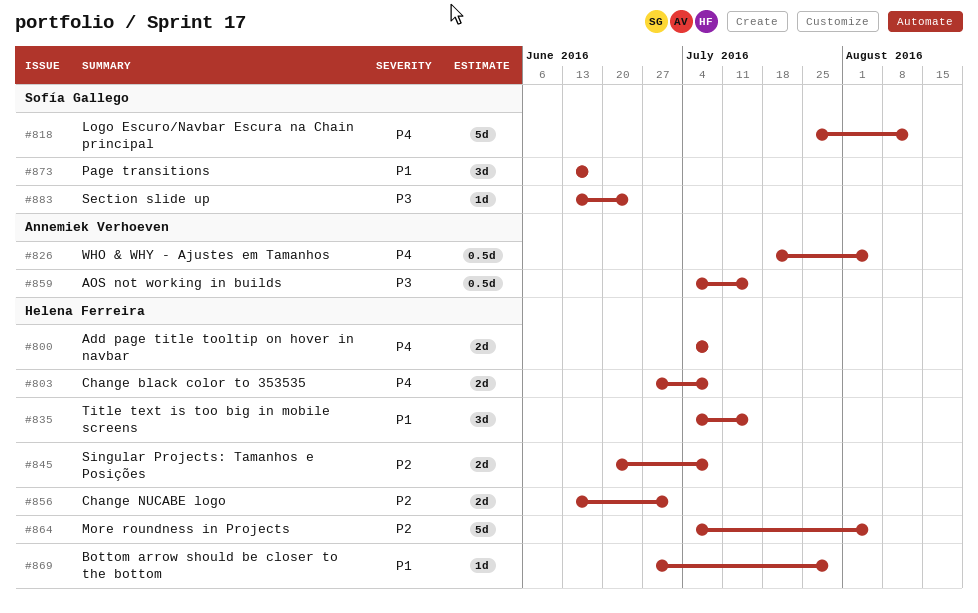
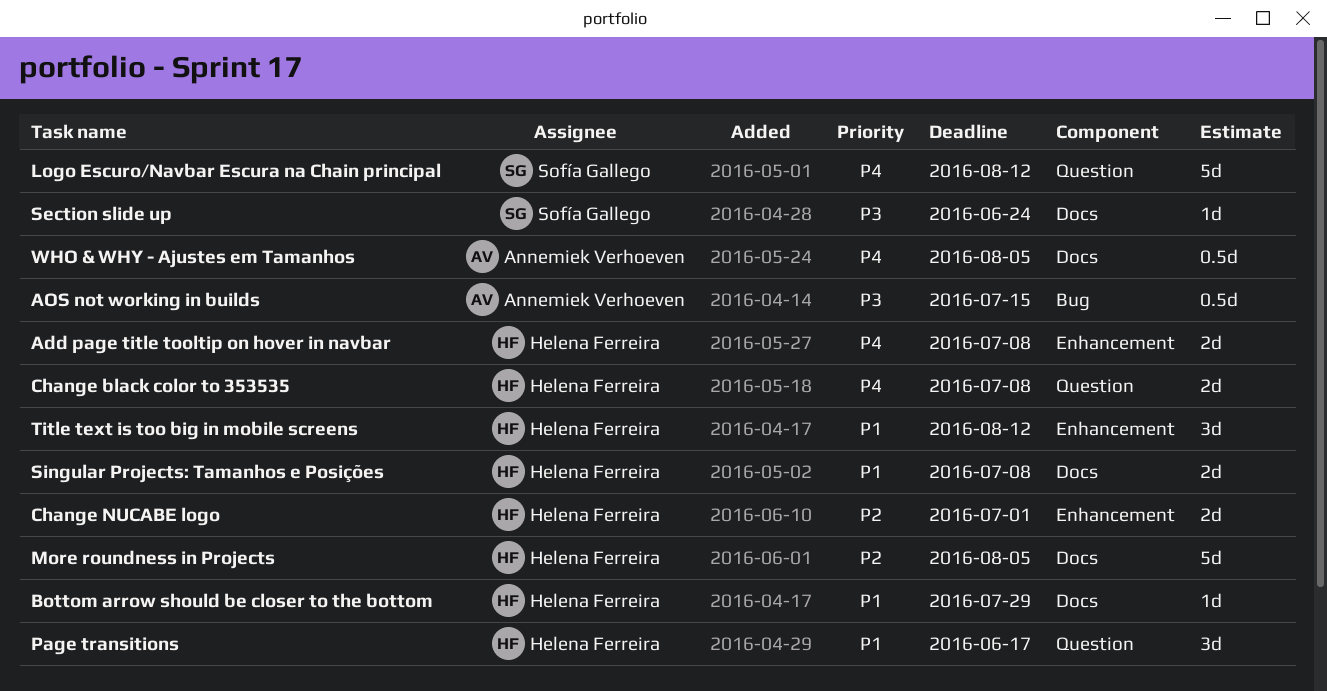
Page transitions, owner: Sofía Gallego -> Helena Ferreira
Singular Projects: Tamanhos e Posições, priority: P2 -> P1
Title text is too big in mobile screens, due: Jul 15 -> Aug 12

